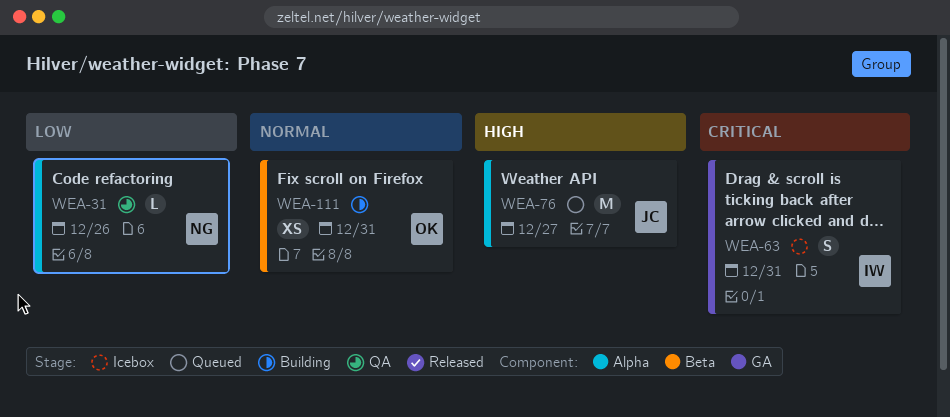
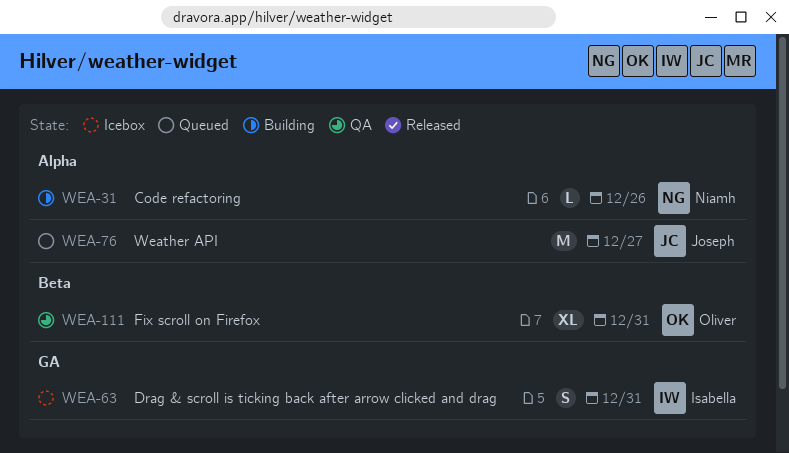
WEA-31, status: QA -> Building
WEA-111, status: Building -> QA
WEA-111, estimate: XS -> XL

